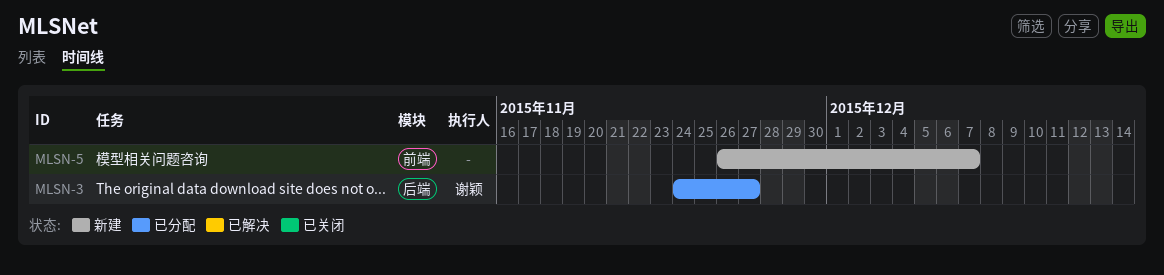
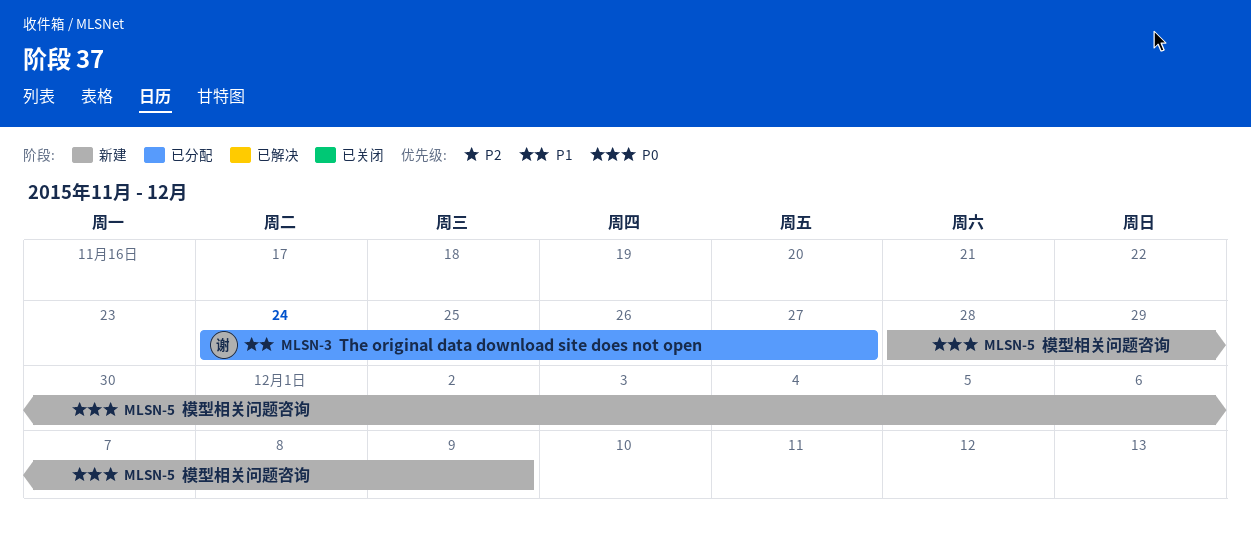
MLSN-5, start: Nov 26 -> Nov 28
MLSN-5, due: Dec 7 -> Dec 9

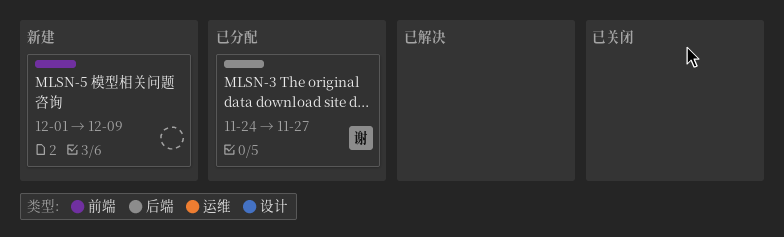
MLSN-5, start: Nov 28 -> Dec 1

